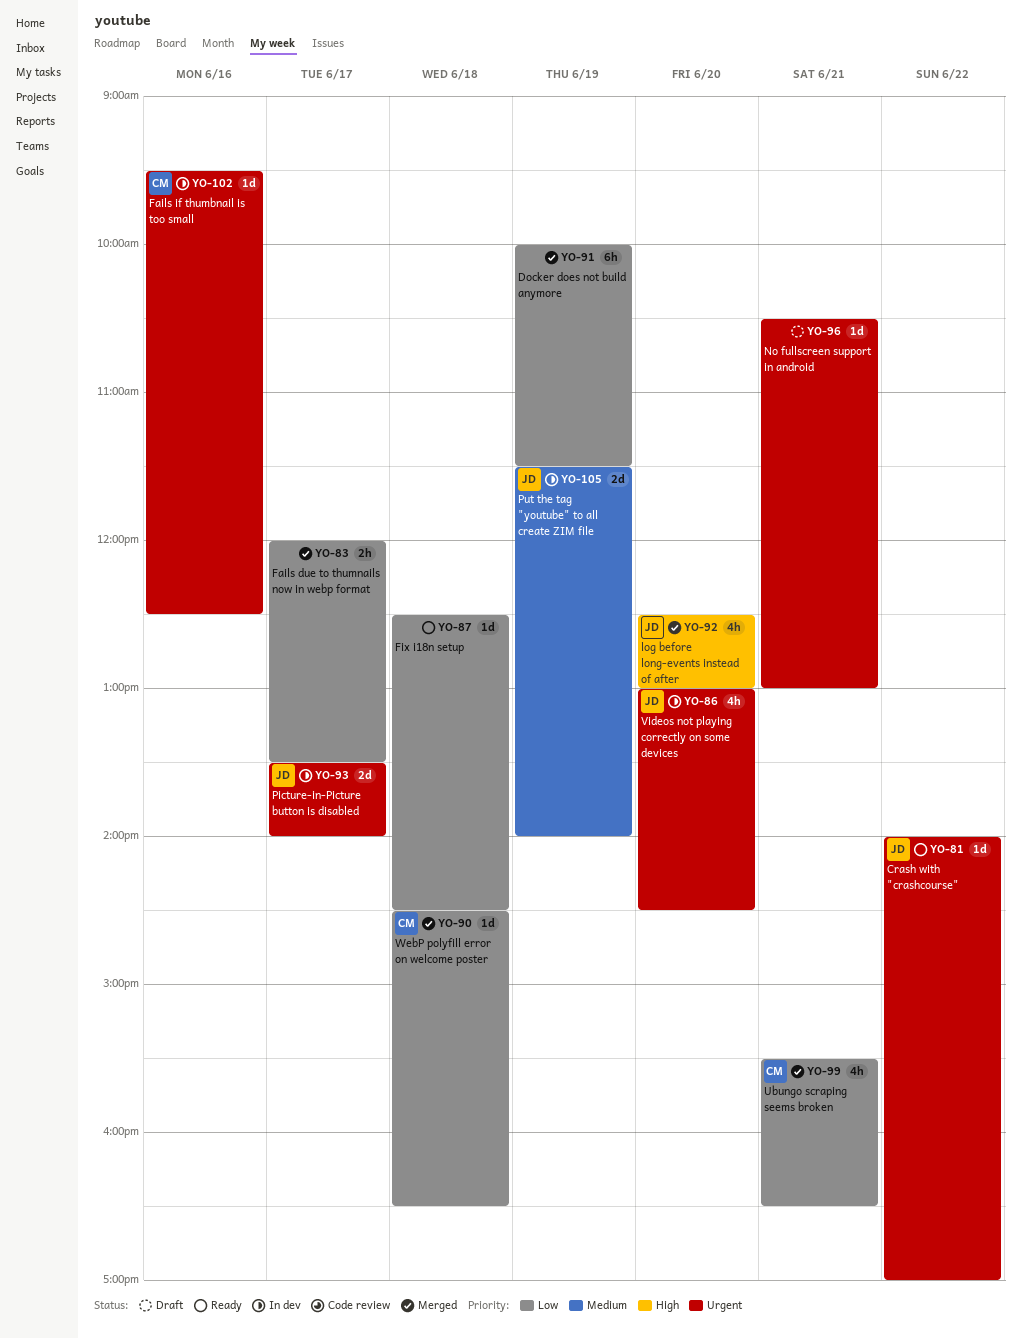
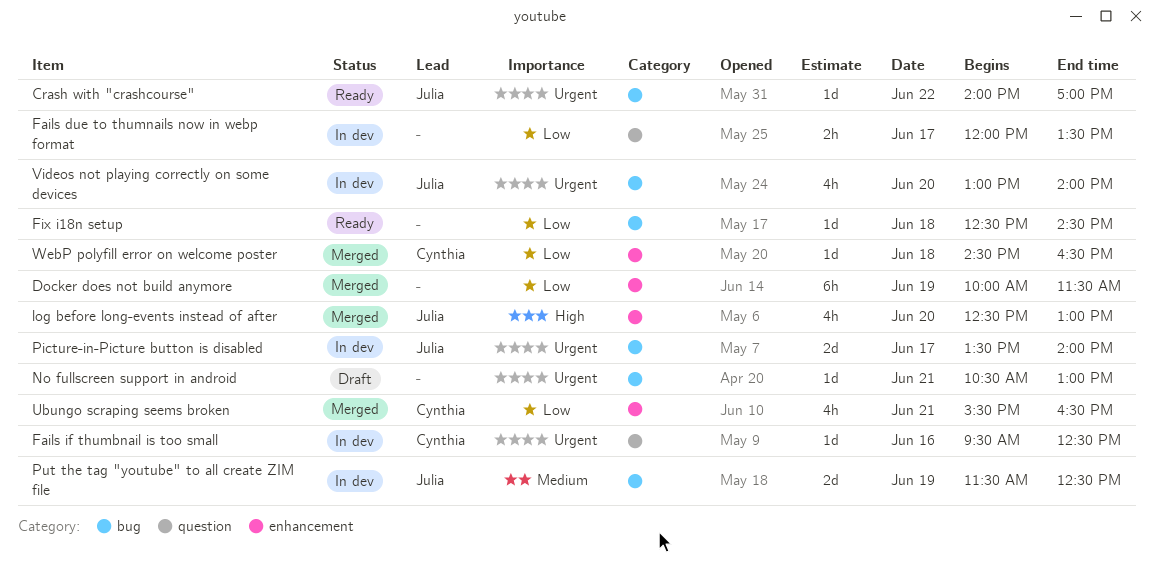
Fails due to thumnails now in webp format, status: Merged -> In dev
Put the tag "youtube" to all create ZIM file, ends: 14:00 -> 12:30
Videos not playing correctly on some devices, ends: 14:30 -> 14:00

